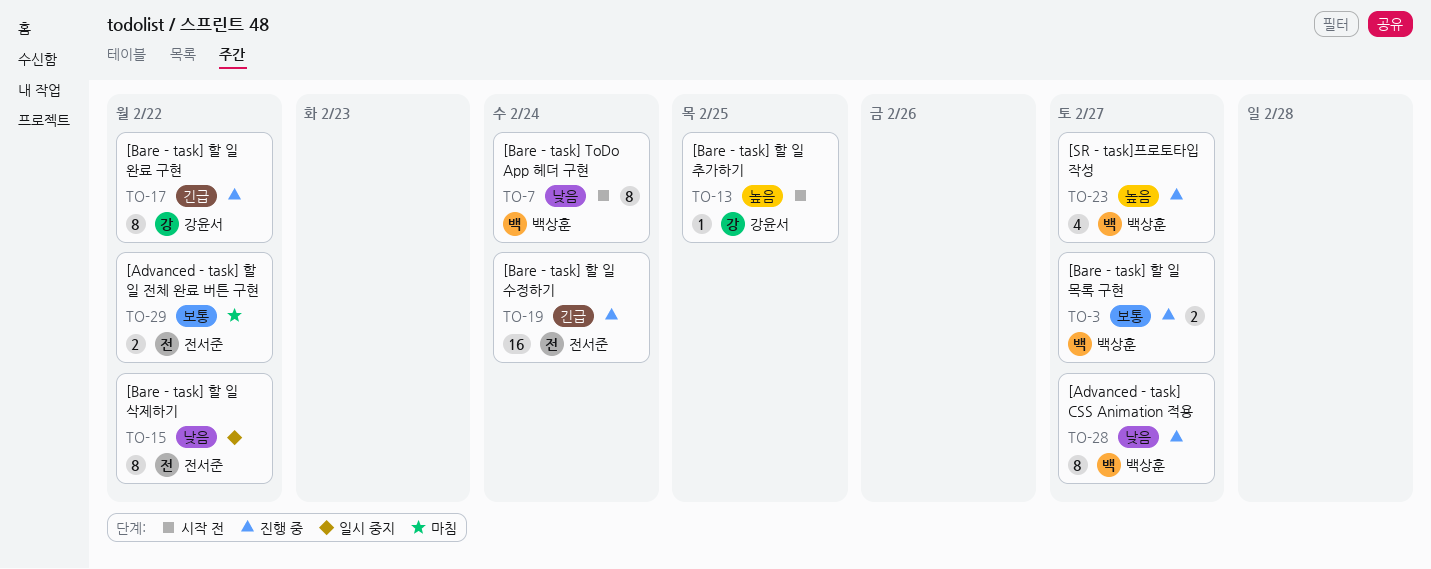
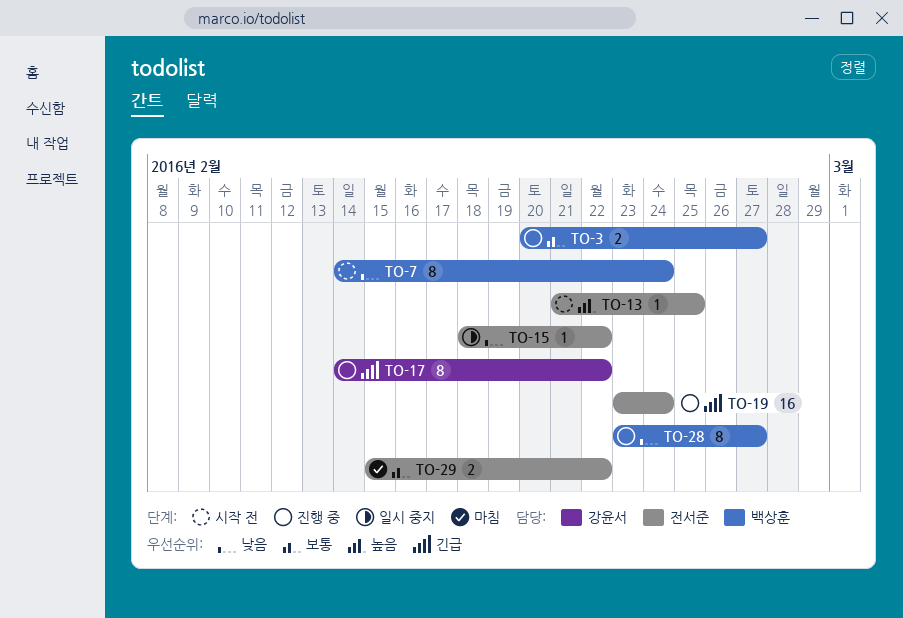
TO-13, owner: 강윤서 -> 전서준
TO-15, estimate: 8 -> 1
TO-23: present -> none

